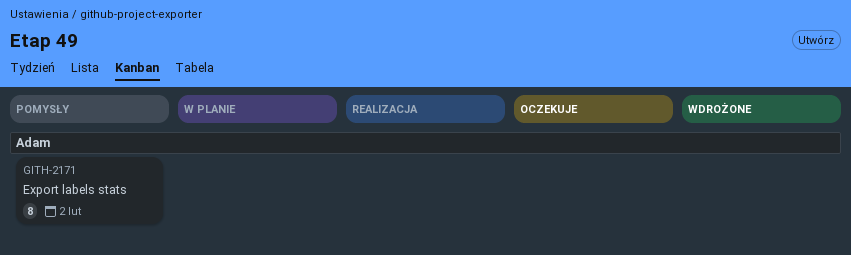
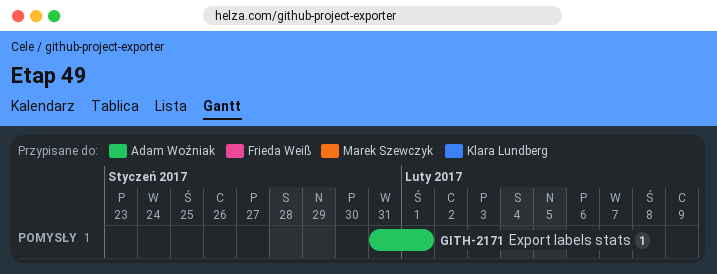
GITH-2171, estimate: 8 -> 1
GITH-2171, due: Feb 2 -> Feb 1

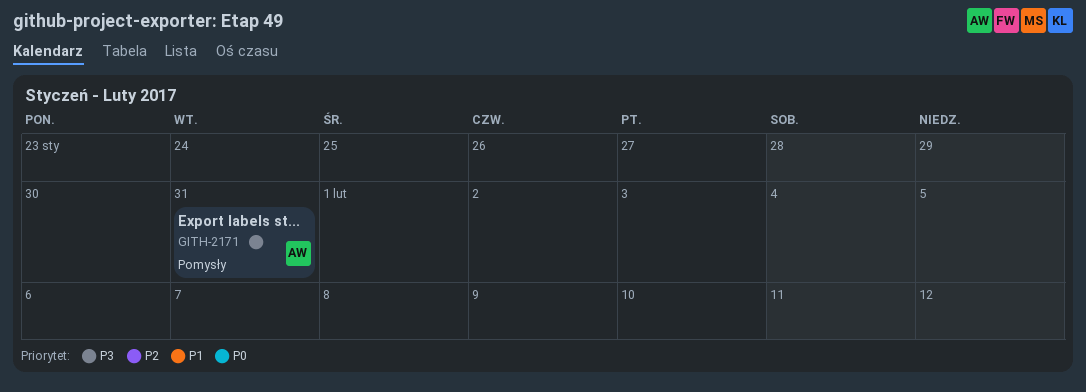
GITH-2171, due: Feb 1 -> Jan 31

